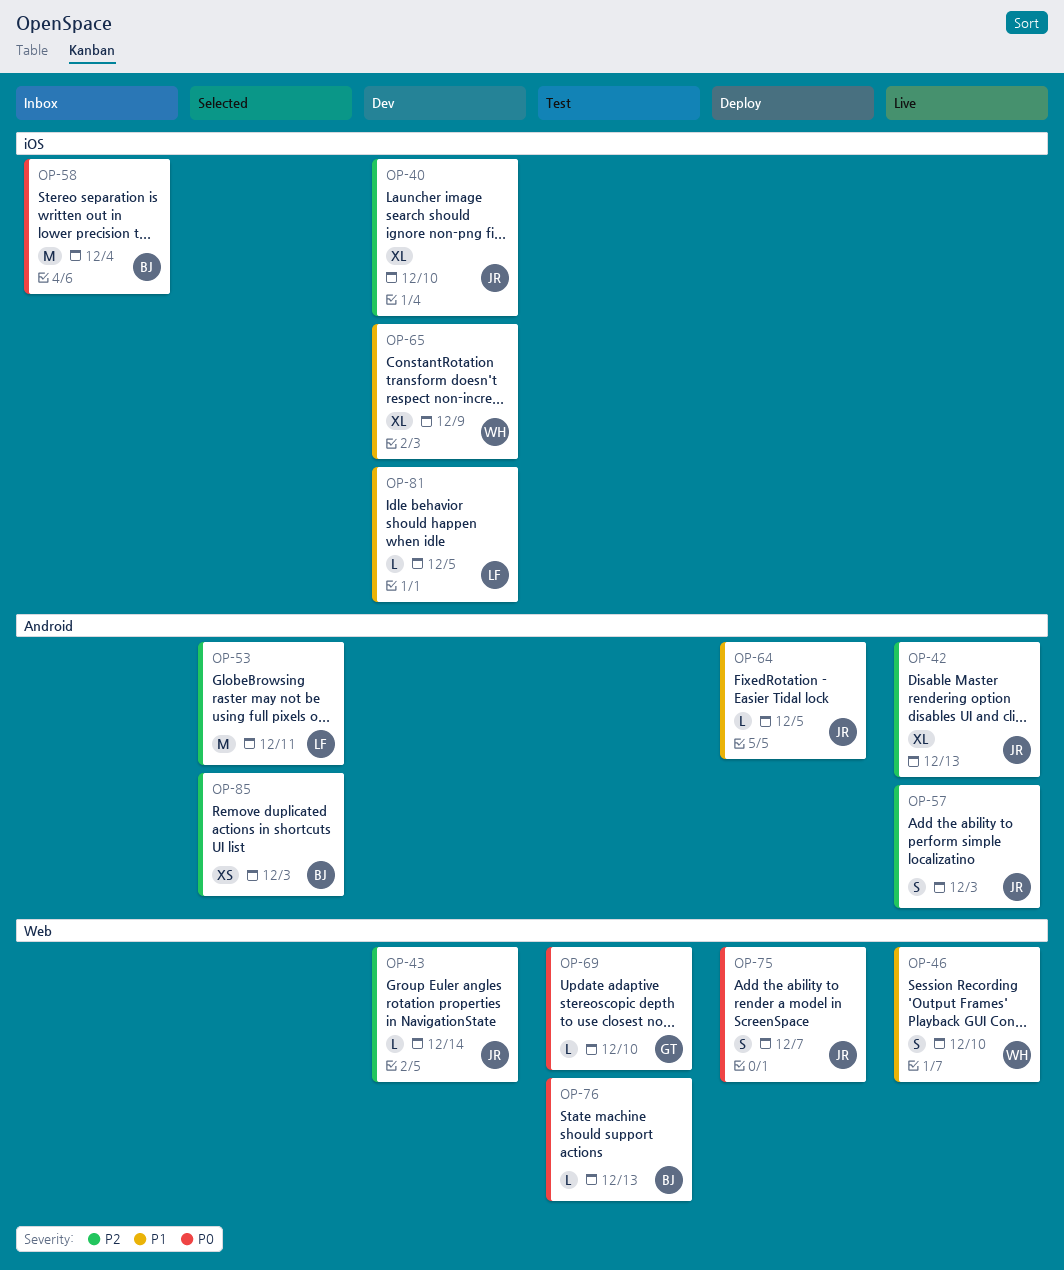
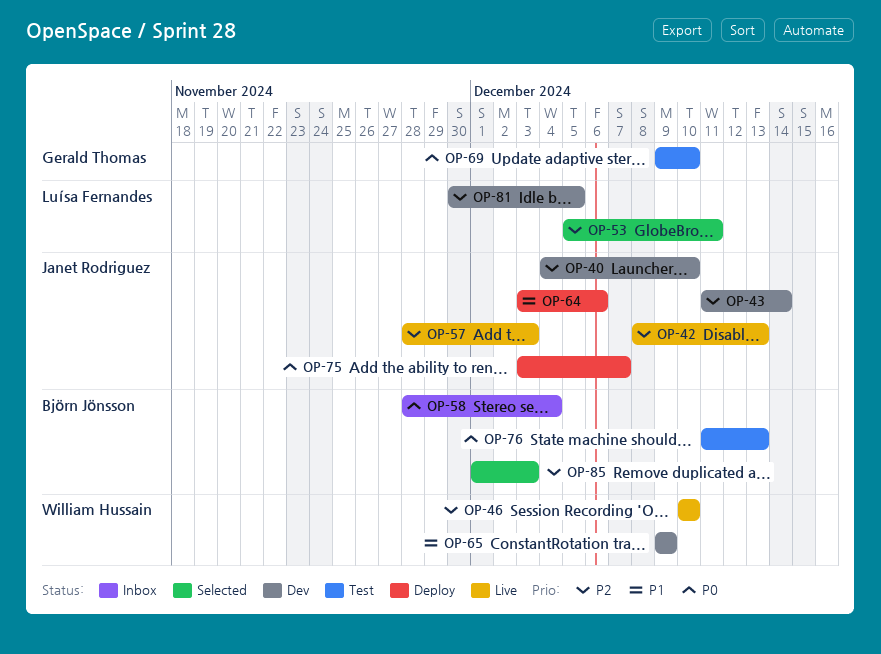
OP-46, priority: P1 -> P2
OP-64, due: Dec 5 -> Dec 6
OP-81, priority: P1 -> P2

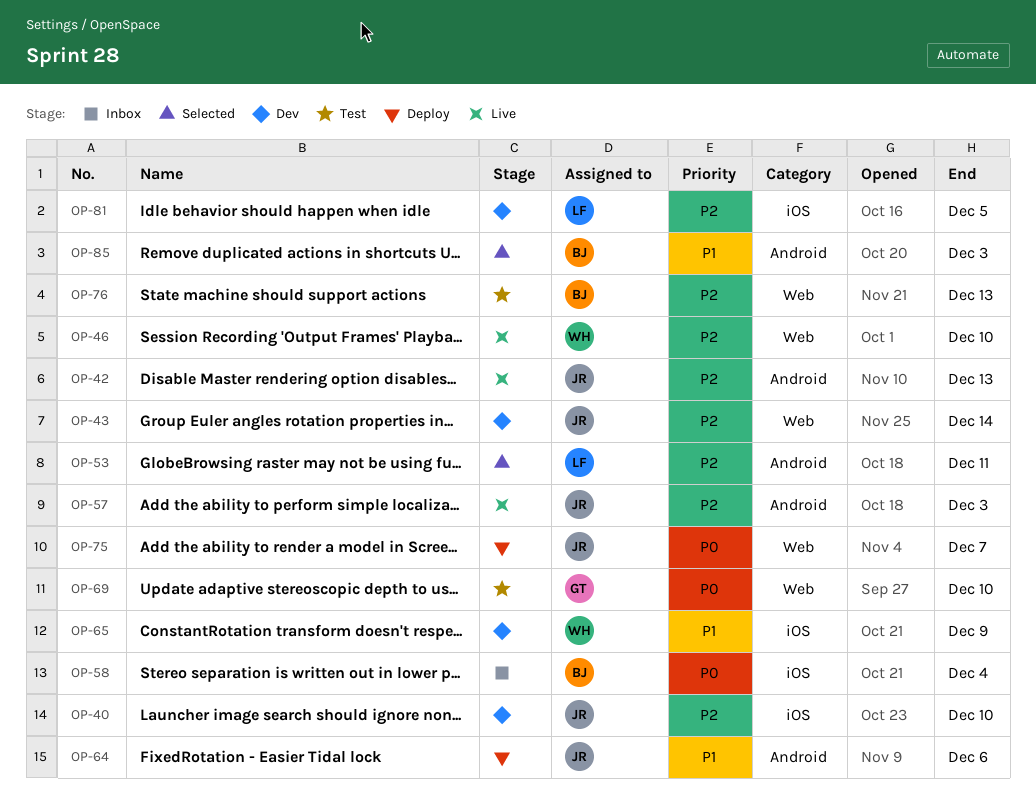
OP-76, priority: P0 -> P2
OP-85, priority: P2 -> P1

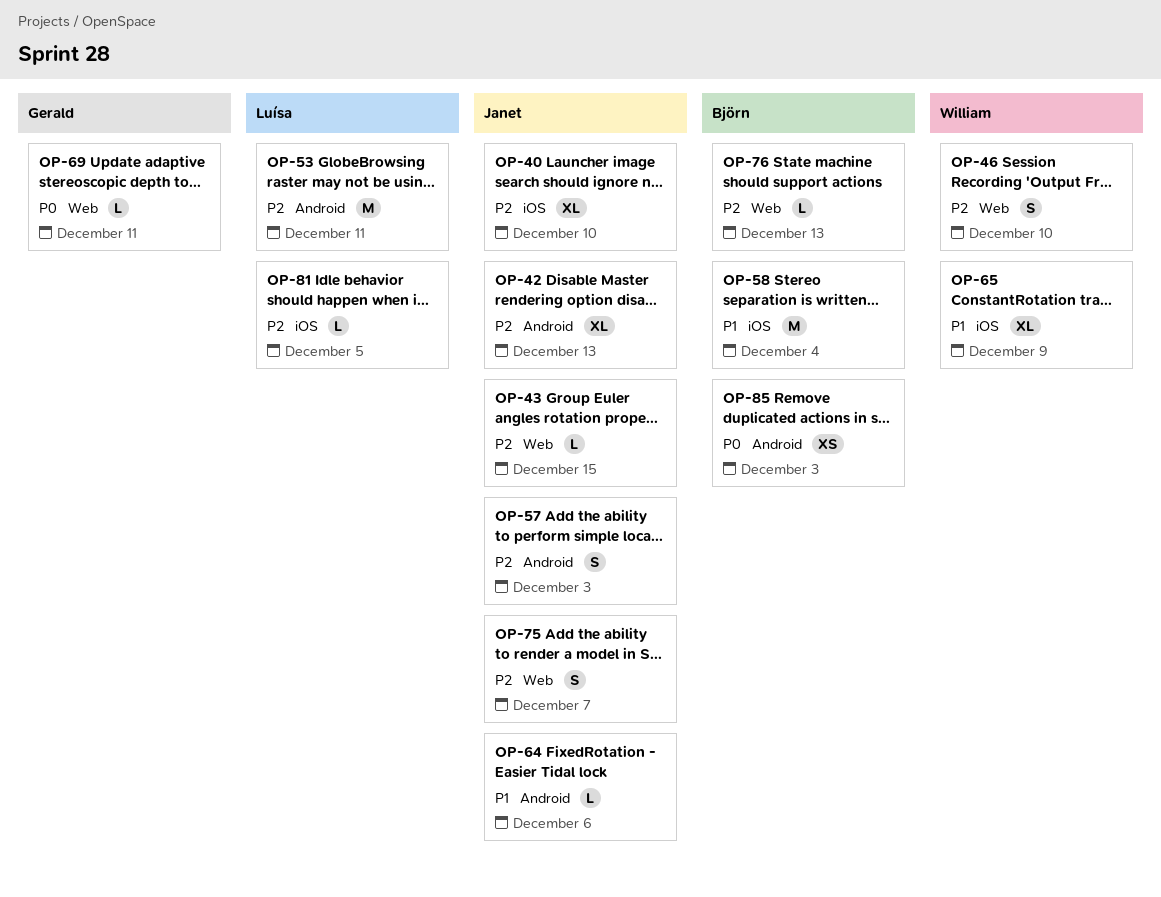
OP-43, due: Dec 14 -> Dec 15
OP-58, priority: P0 -> P1
OP-69, due: Dec 10 -> Dec 11
OP-75, priority: P0 -> P2
OP-85, priority: P1 -> P0

